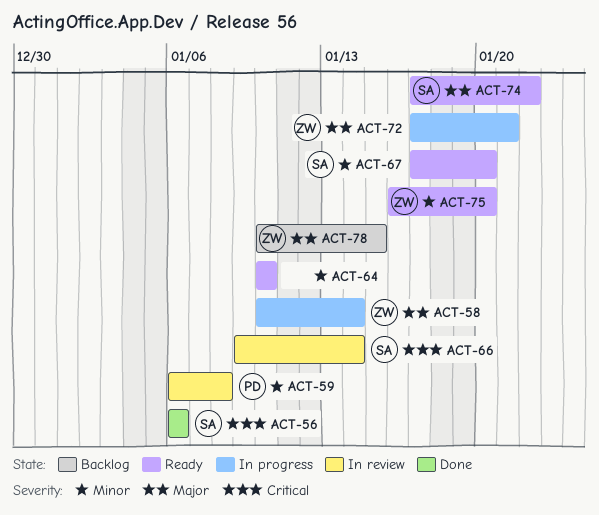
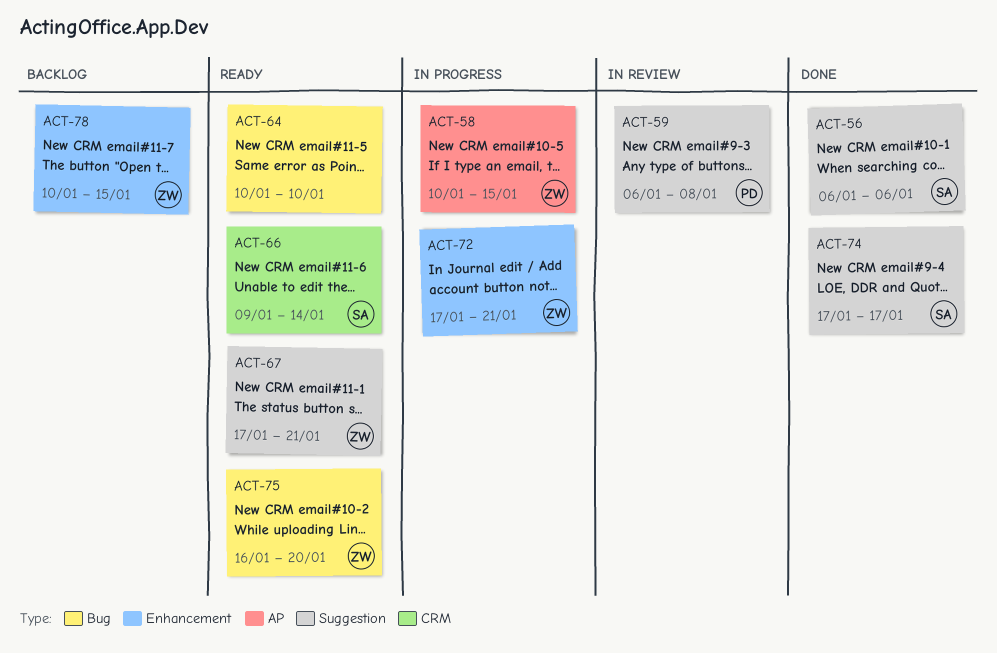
ACT-58, due: Jan 14 -> Jan 15
ACT-66, status: In review -> Ready
ACT-67, owner: SA -> ZW
ACT-67, due: Jan 20 -> Jan 21
ACT-74, status: Ready -> Done
ACT-74, due: Jan 22 -> Jan 17

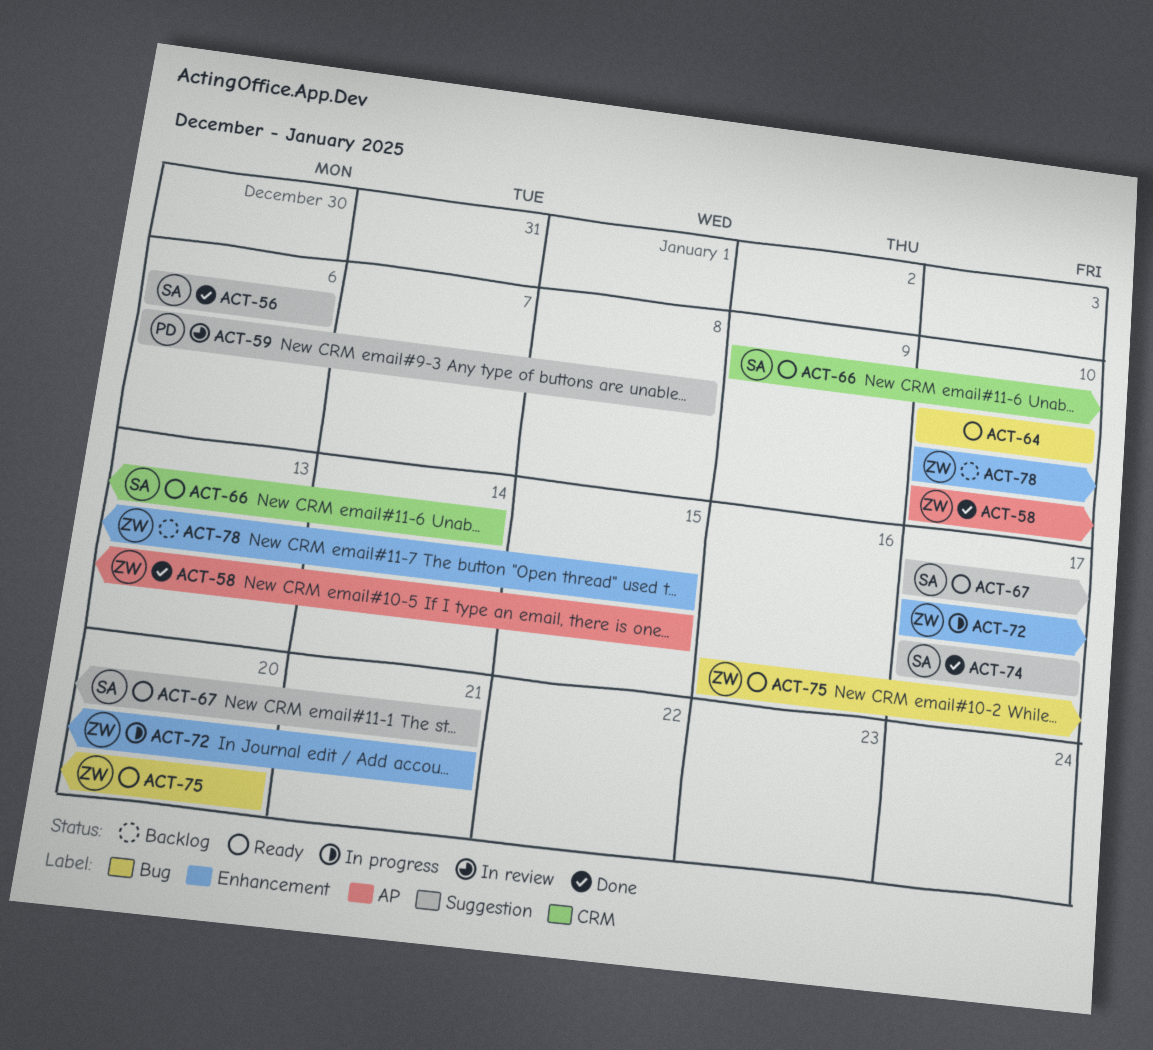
ACT-58, status: In progress -> Done
ACT-67, owner: ZW -> SA

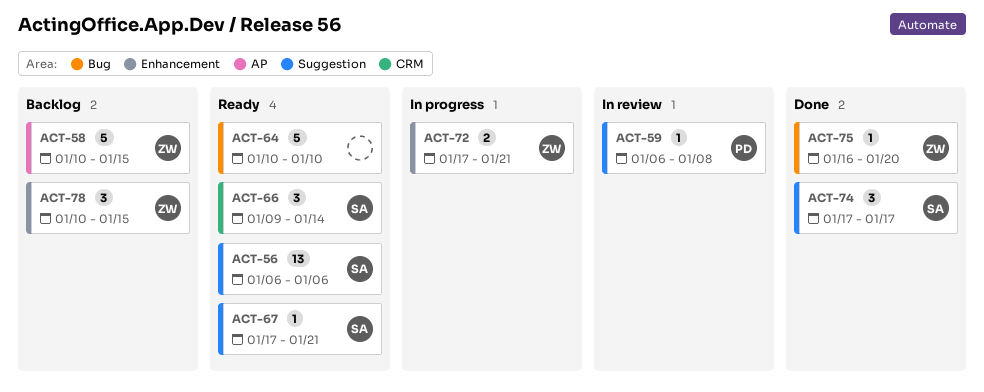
ACT-56, status: Done -> Ready
ACT-58, status: Done -> Backlog
ACT-75, status: Ready -> Done

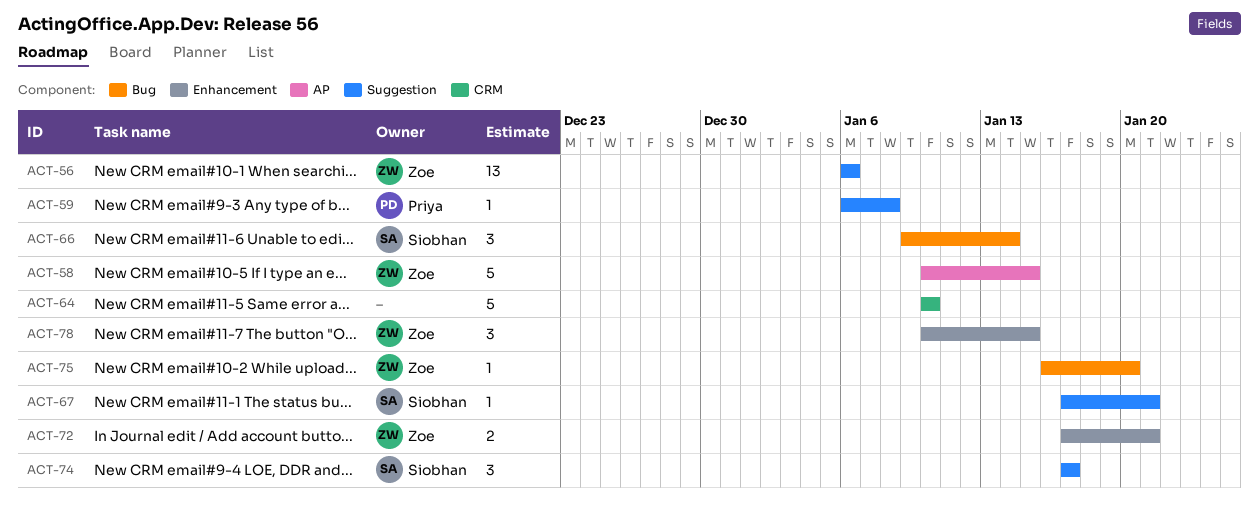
ACT-56, owner: Siobhan -> Zoe
ACT-64, label: Bug -> CRM
ACT-66, label: CRM -> Bug

